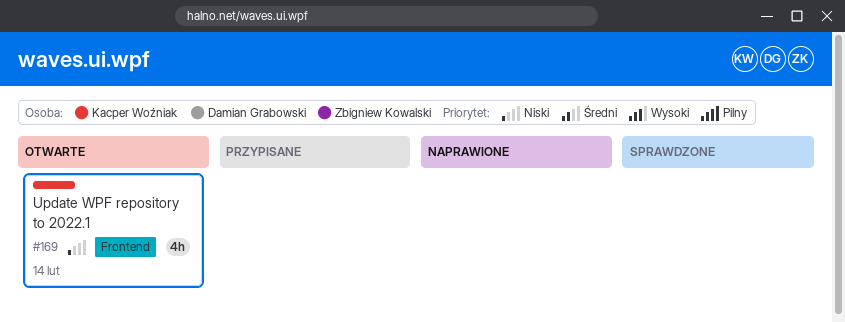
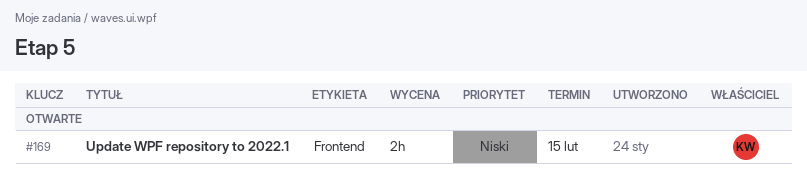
#169, estimate: 4h -> 2h
#169, due: Feb 14 -> Feb 15

